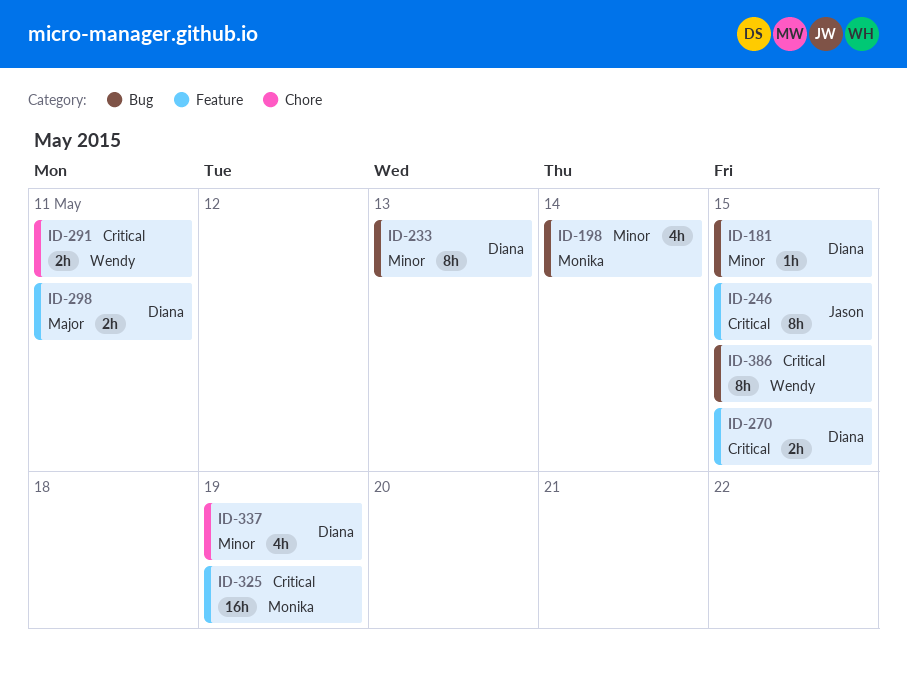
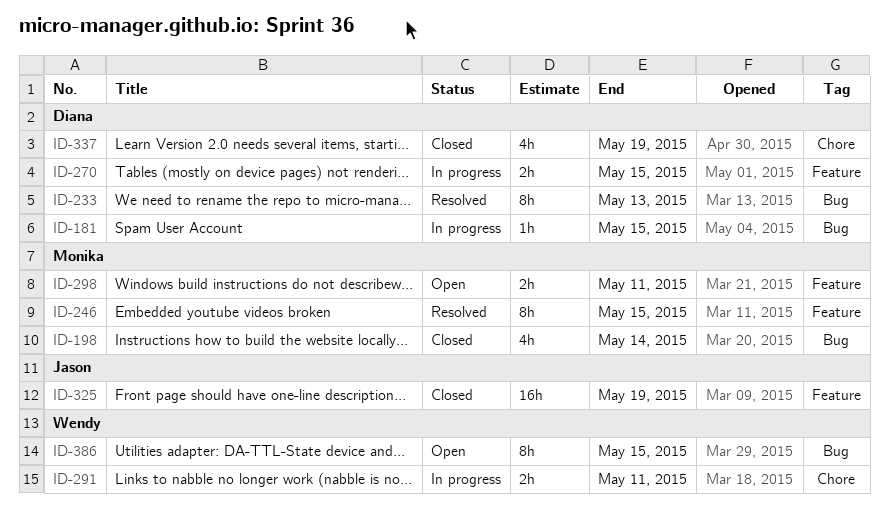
ID-246, owner: Jason -> Monika
ID-298, owner: Diana -> Monika
ID-325, owner: Monika -> Jason

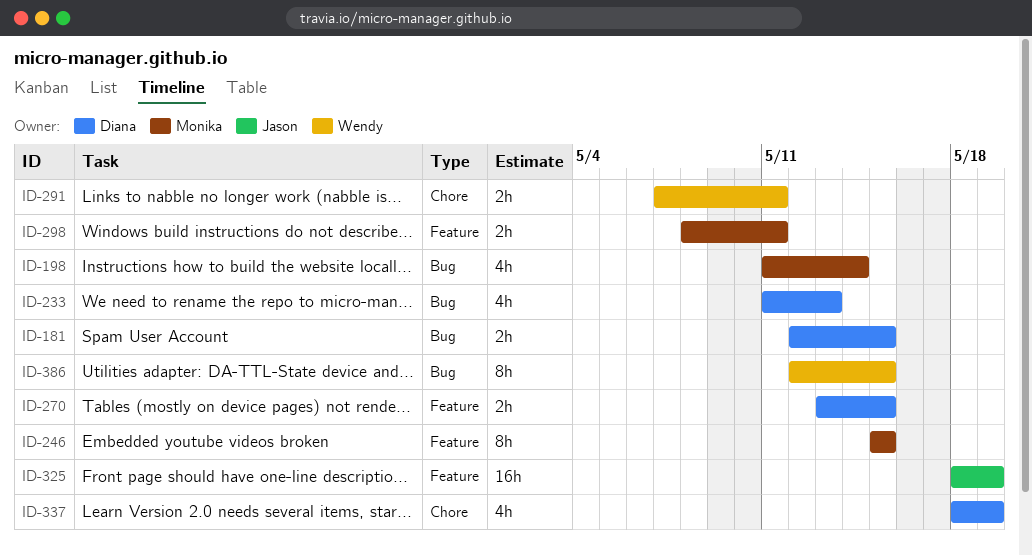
ID-181, estimate: 1h -> 2h
ID-233, estimate: 8h -> 4h

